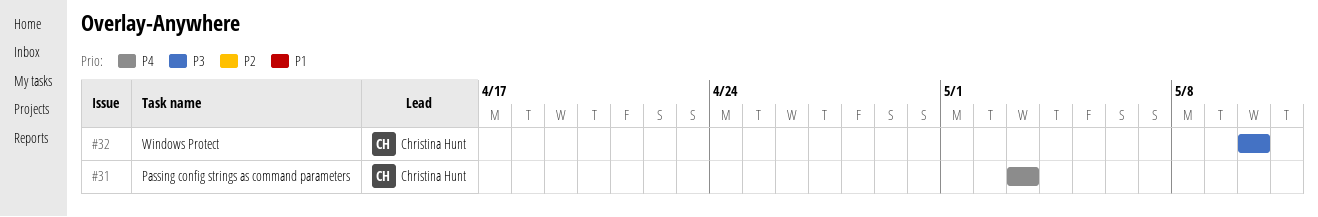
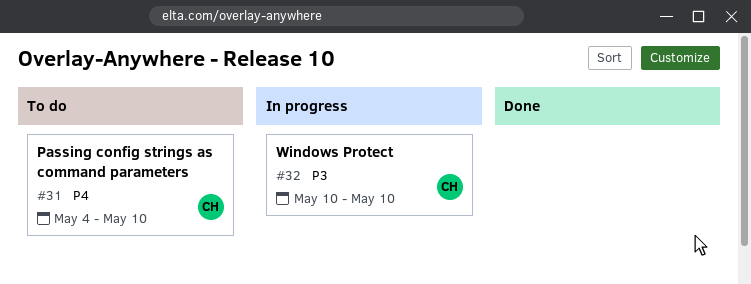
#31, start: May 3 -> May 4
#31, due: May 3 -> May 10

